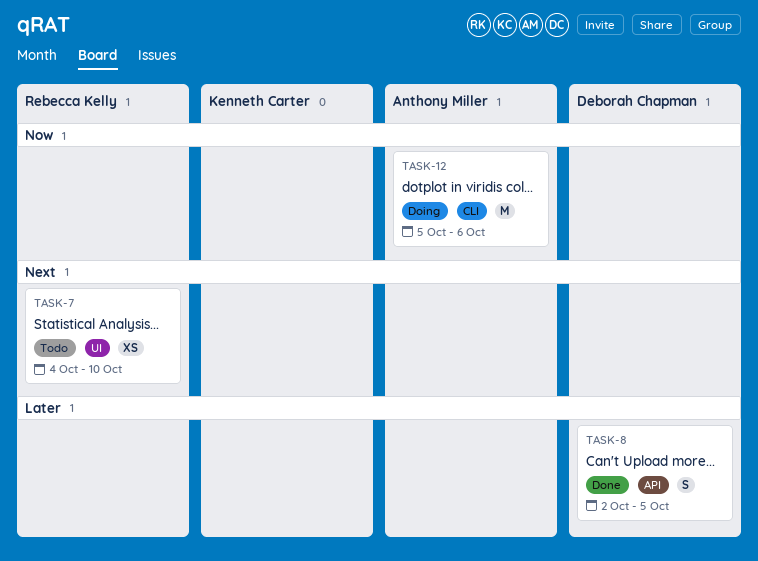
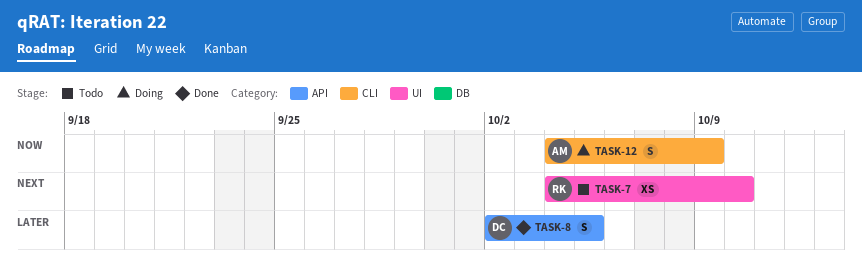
TASK-12, estimate: M -> S
TASK-12, start: Oct 5 -> Oct 4
TASK-12, due: Oct 6 -> Oct 9

